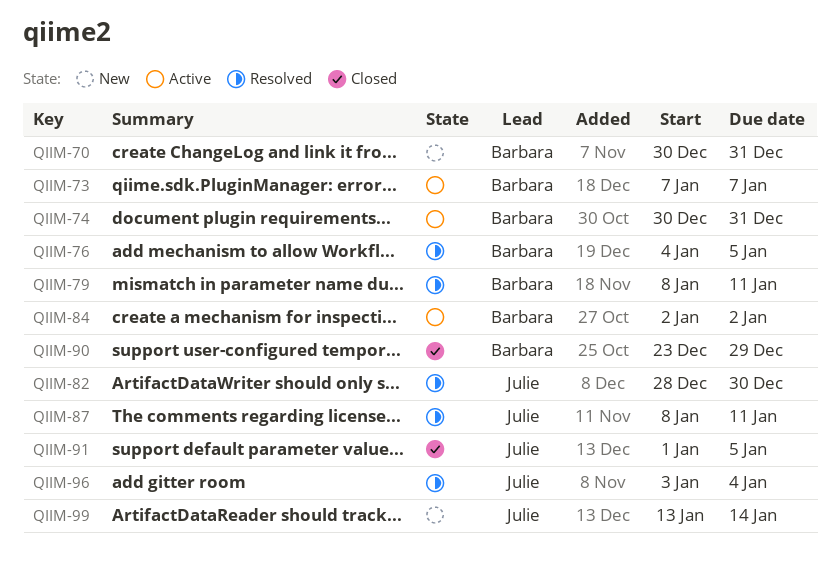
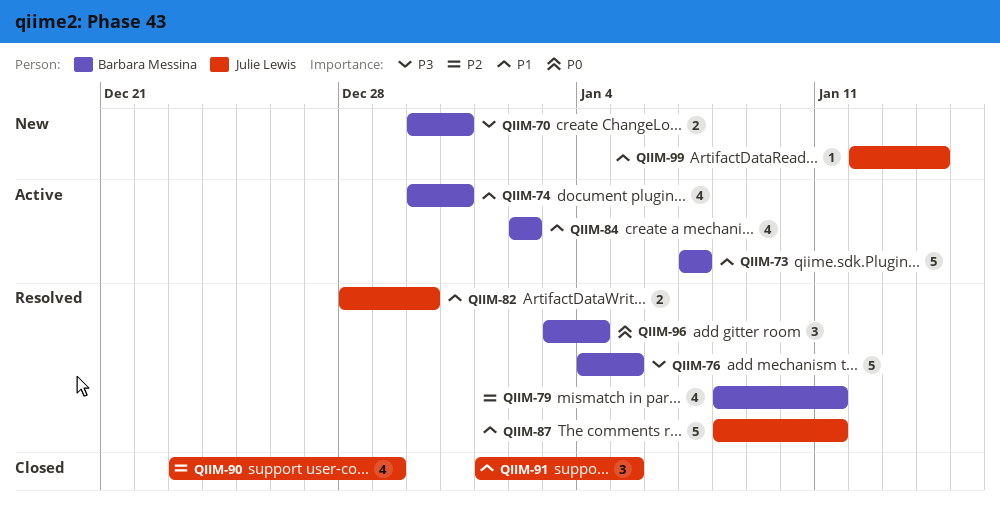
QIIM-90, owner: Barbara Messina -> Julie Lewis
QIIM-96, owner: Julie Lewis -> Barbara Messina
QIIM-99, start: Jan 13 -> Jan 12

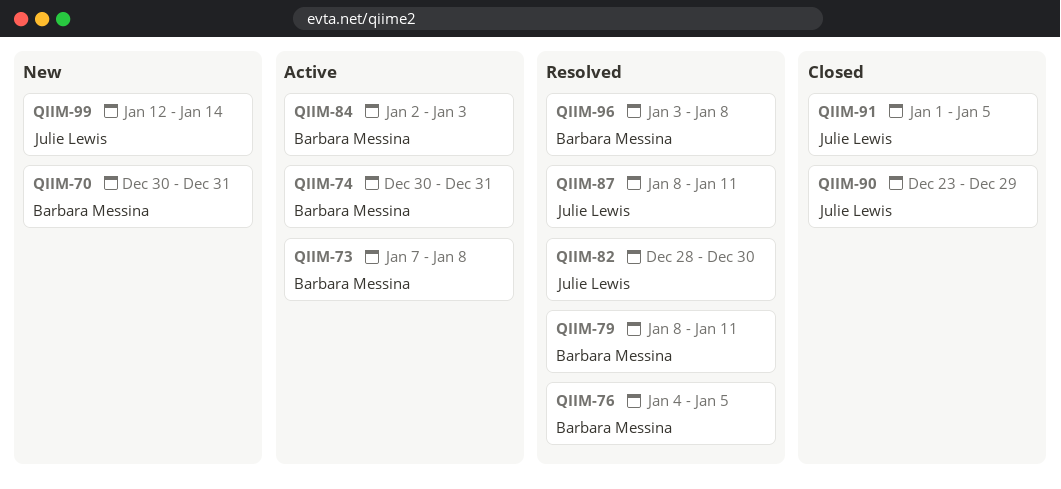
QIIM-73, due: Jan 7 -> Jan 8
QIIM-84, due: Jan 2 -> Jan 3
QIIM-96, due: Jan 4 -> Jan 8

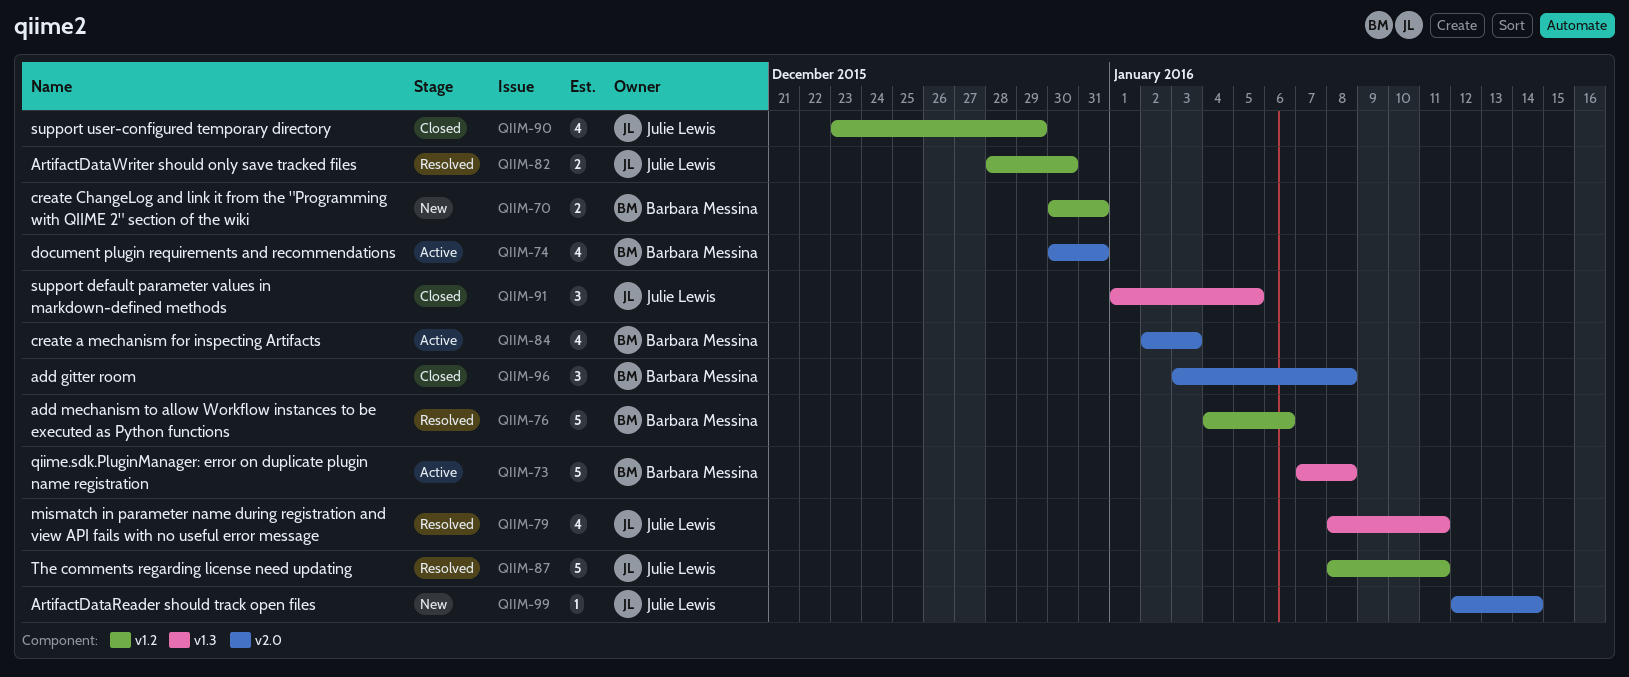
QIIM-76, due: Jan 5 -> Jan 6
QIIM-79, owner: Barbara Messina -> Julie Lewis
QIIM-96, status: Resolved -> Closed

